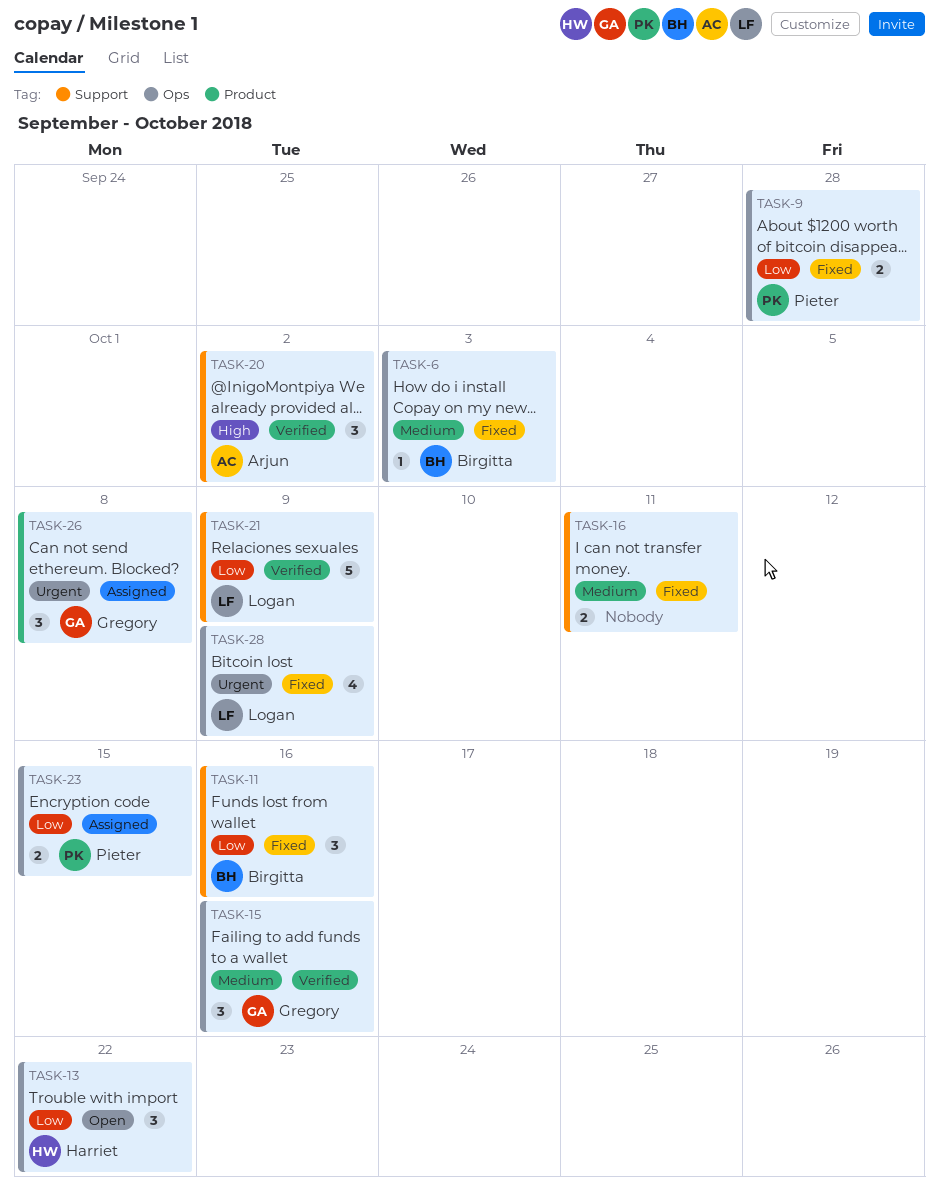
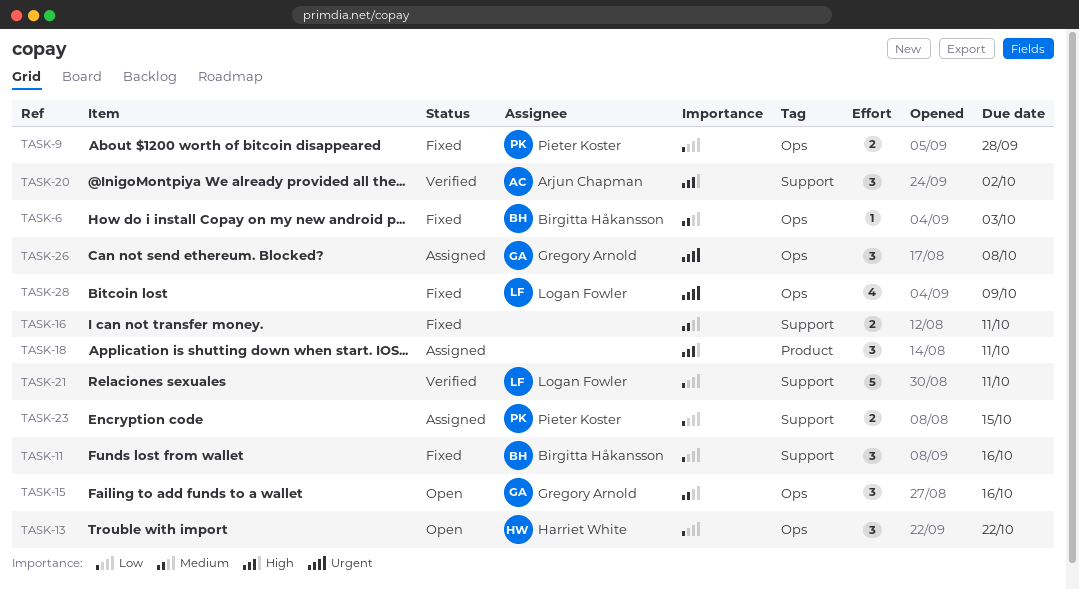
TASK-15, status: Verified -> Open
TASK-18: none -> present
TASK-21, due: Oct 9 -> Oct 11
TASK-23, label: Ops -> Support
TASK-26, label: Product -> Ops

